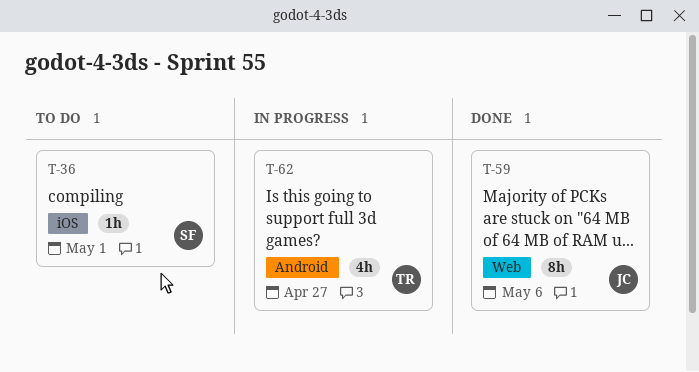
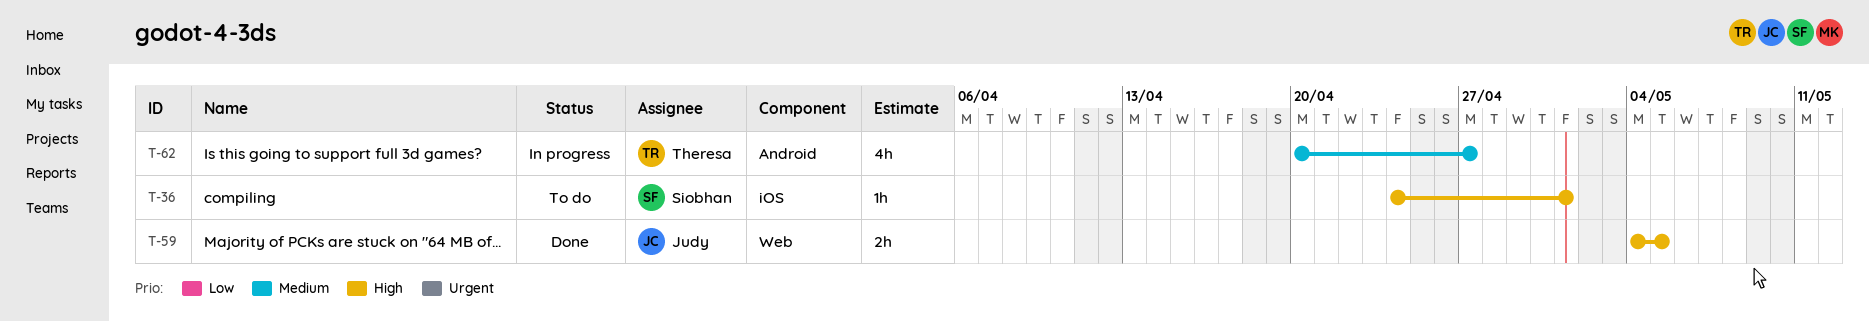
T-59, estimate: 8h -> 2h
T-59, due: May 6 -> May 5

